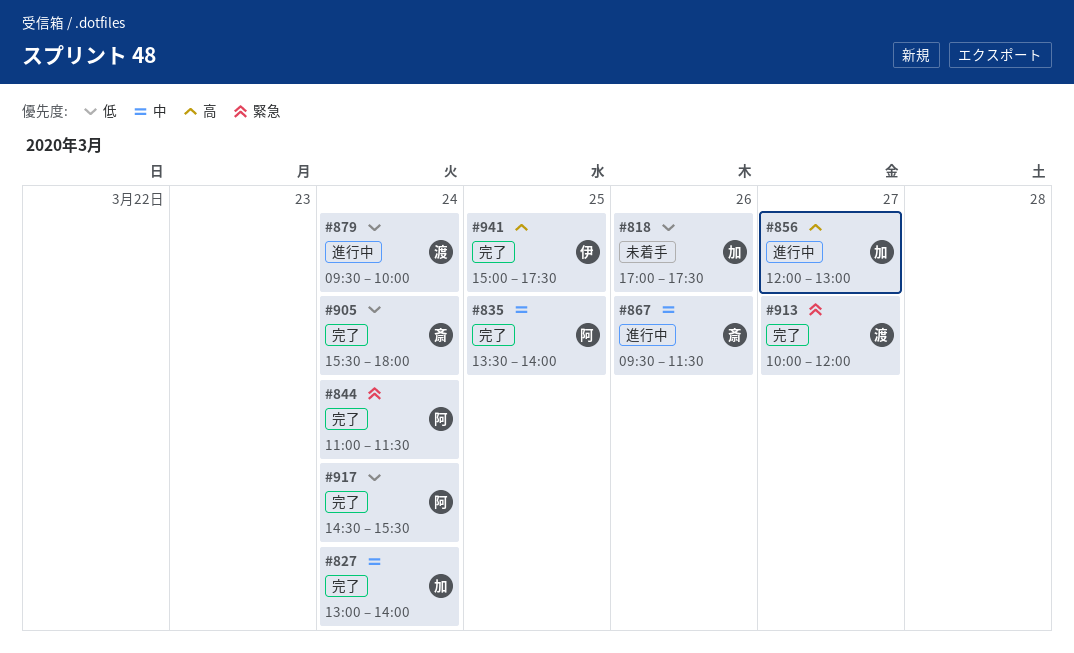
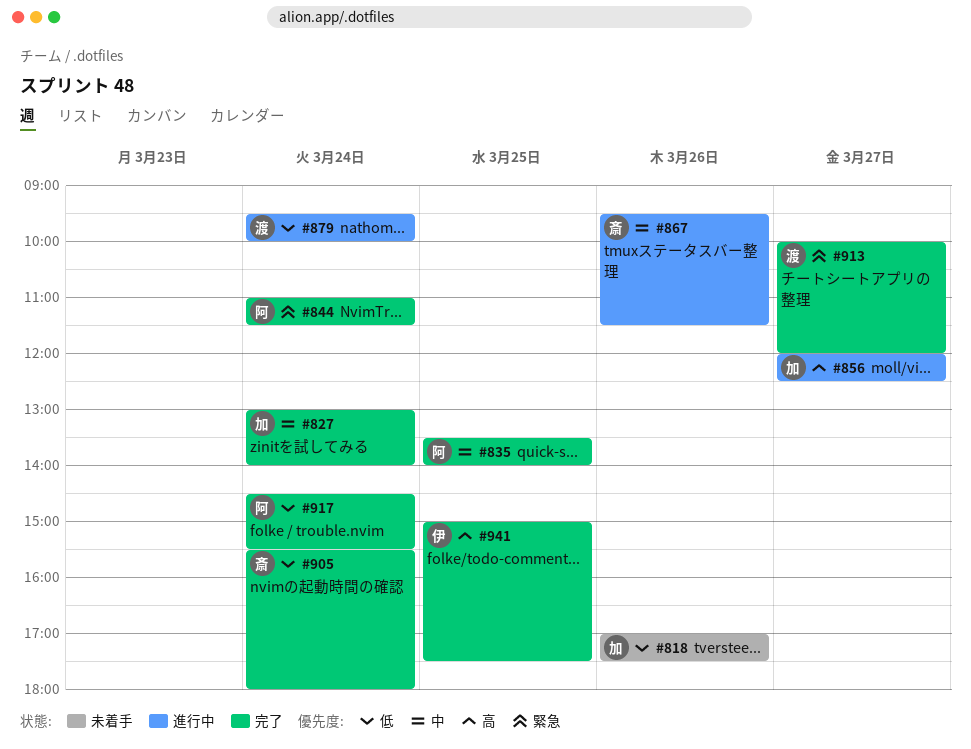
#856, ends: 13:00 -> 12:30

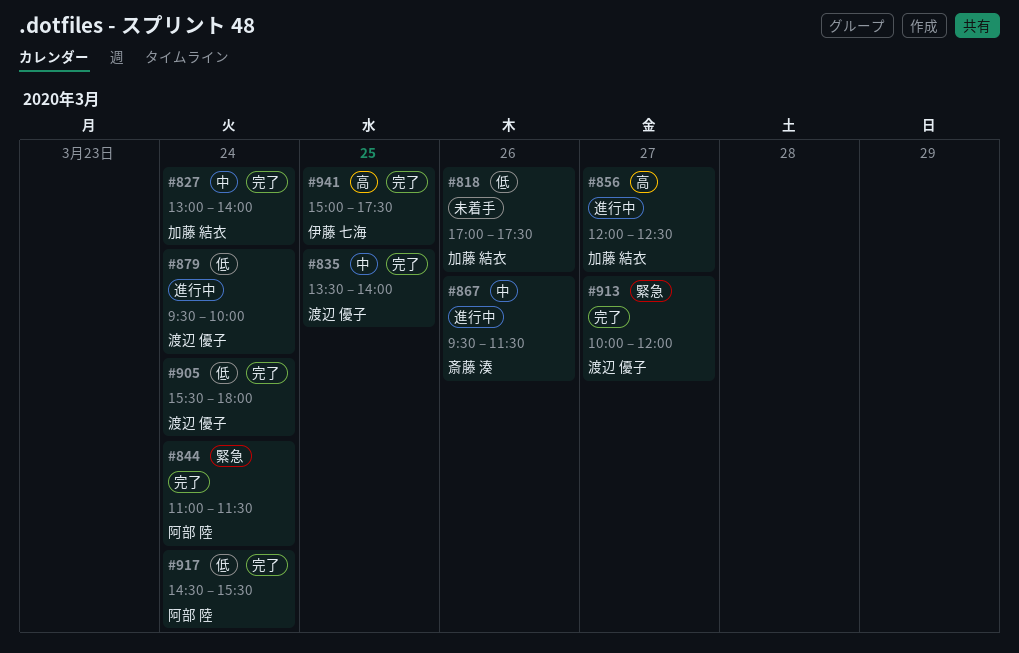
#835, owner: 阿部 陸 -> 渡辺 優子
#905, owner: 斎藤 湊 -> 渡辺 優子

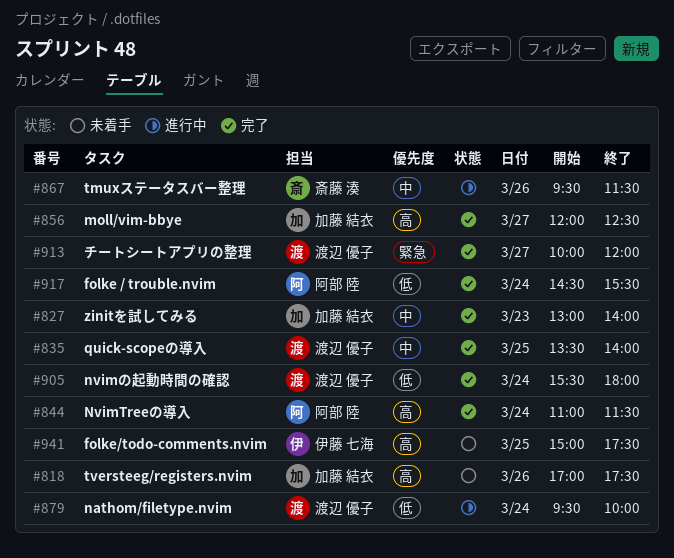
#818, priority: 低 -> 高
#827, day: Mar 24 -> Mar 23
#844, priority: 緊急 -> 高
#856, status: 進行中 -> 完了
#941, status: 完了 -> 未着手

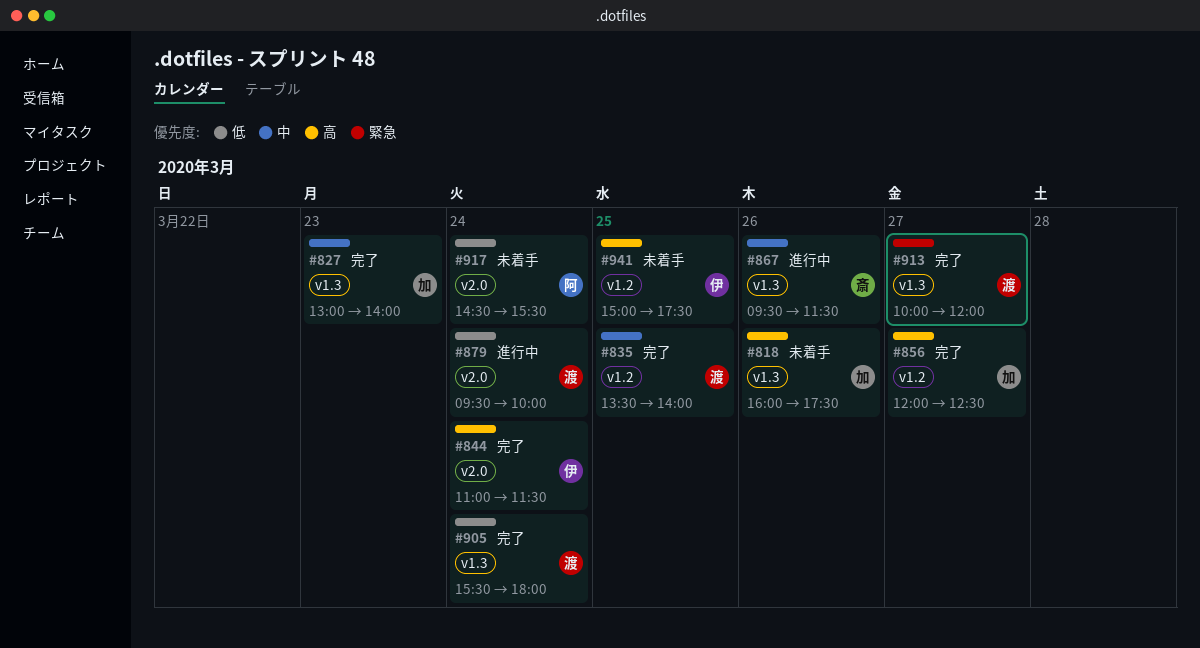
#818, begins: 17:00 -> 16:00
#844, owner: 阿部 陸 -> 伊藤 七海
#917, status: 完了 -> 未着手

